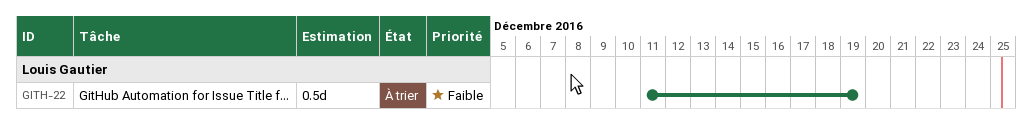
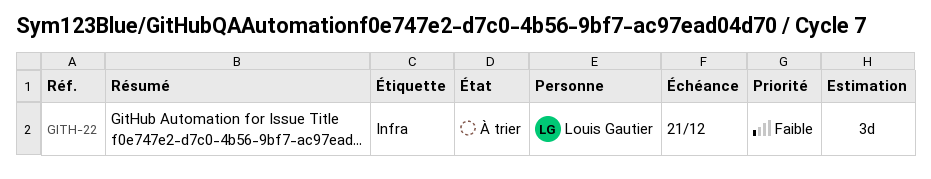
GITH-22, estimate: 0.5d -> 3d
GITH-22, due: Dec 19 -> Dec 21

